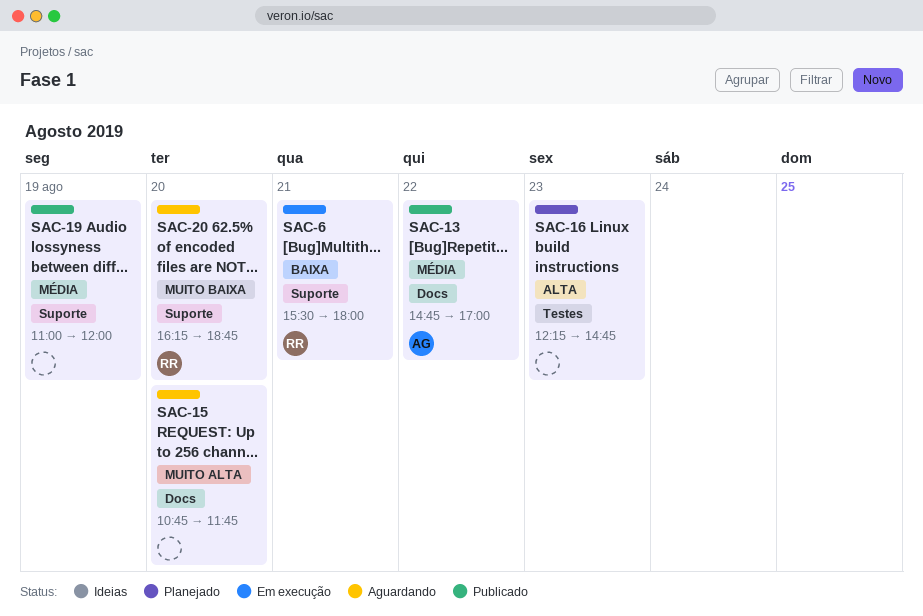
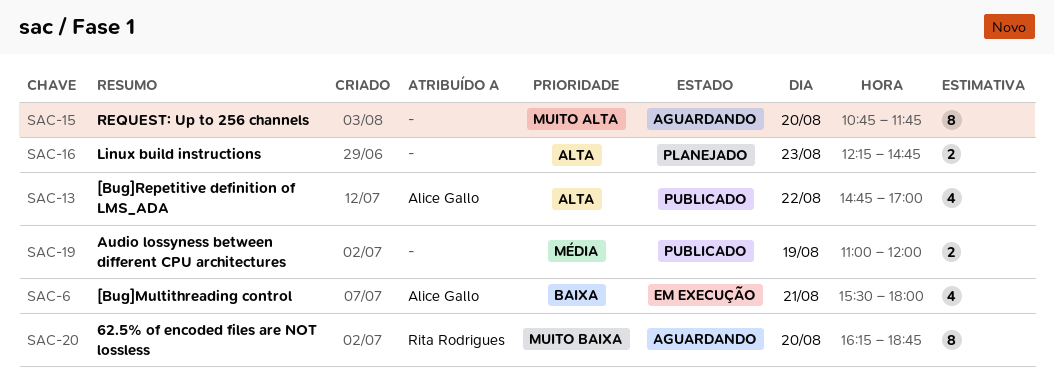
SAC-6, owner: Rita Rodrigues -> Alice Gallo
SAC-13, priority: Média -> Alta

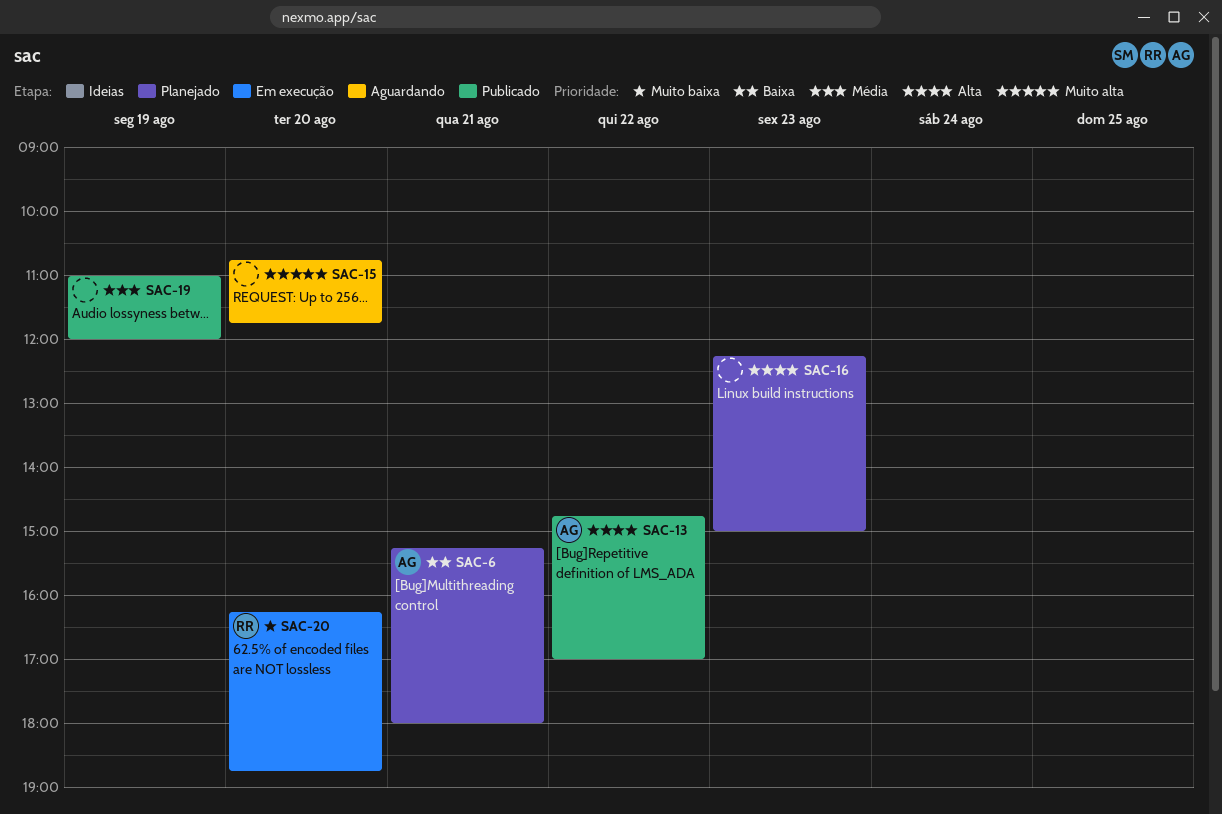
SAC-6, status: Em execução -> Planejado
SAC-6, begins: 15:30 -> 15:15
SAC-16, ends: 14:45 -> 15:00
SAC-20, status: Aguardando -> Em execução

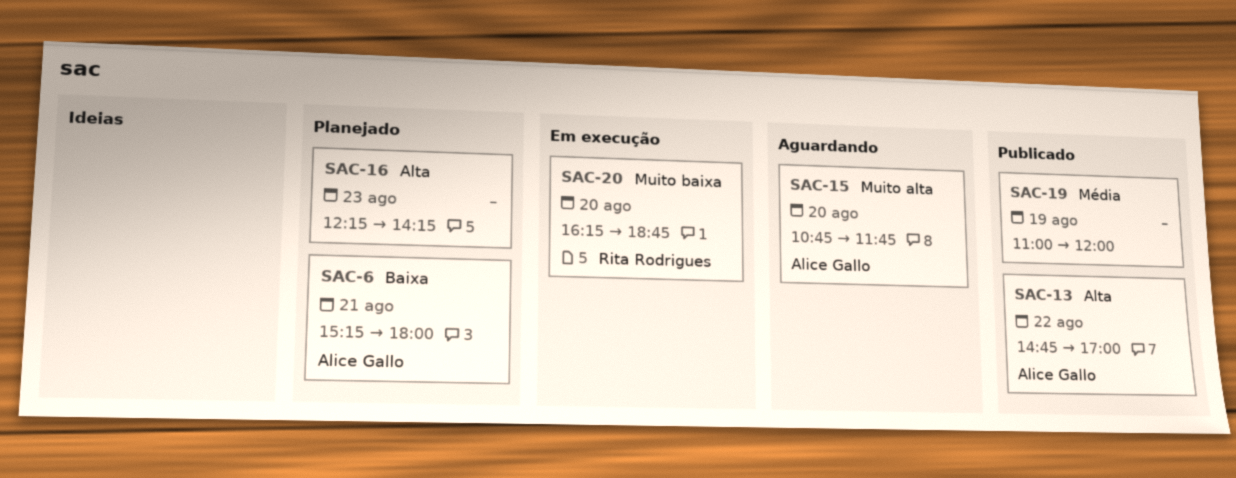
SAC-15, owner: none -> Alice Gallo
SAC-16, ends: 15:00 -> 14:15

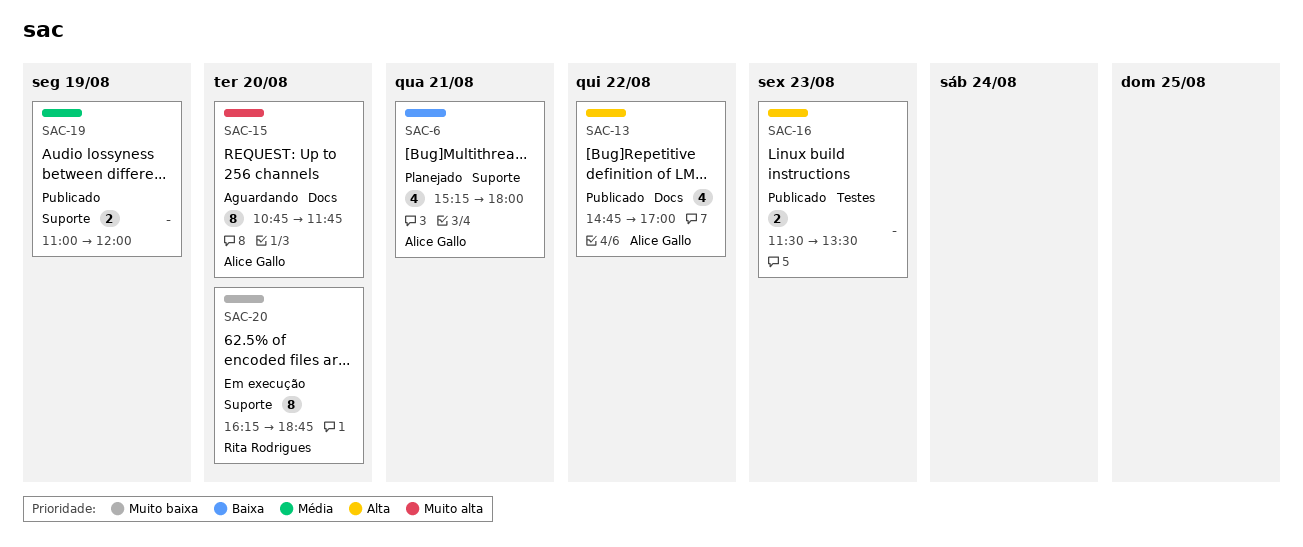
SAC-16, status: Planejado -> Publicado
SAC-16, begins: 12:15 -> 11:30
SAC-16, ends: 14:15 -> 13:30

